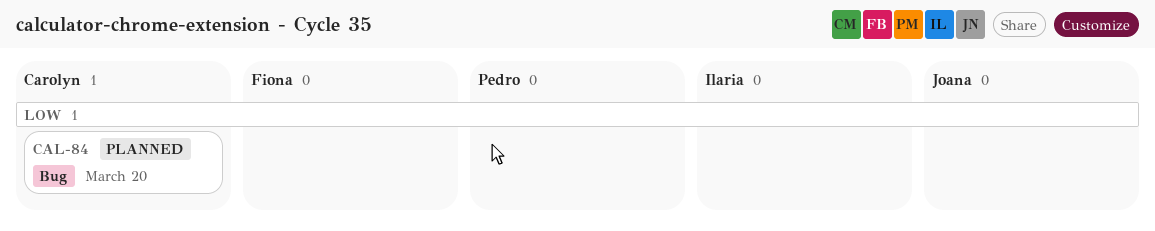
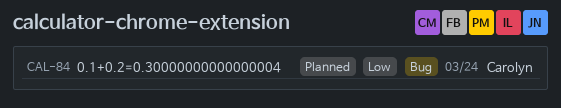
CAL-84, due: Mar 20 -> Mar 24

